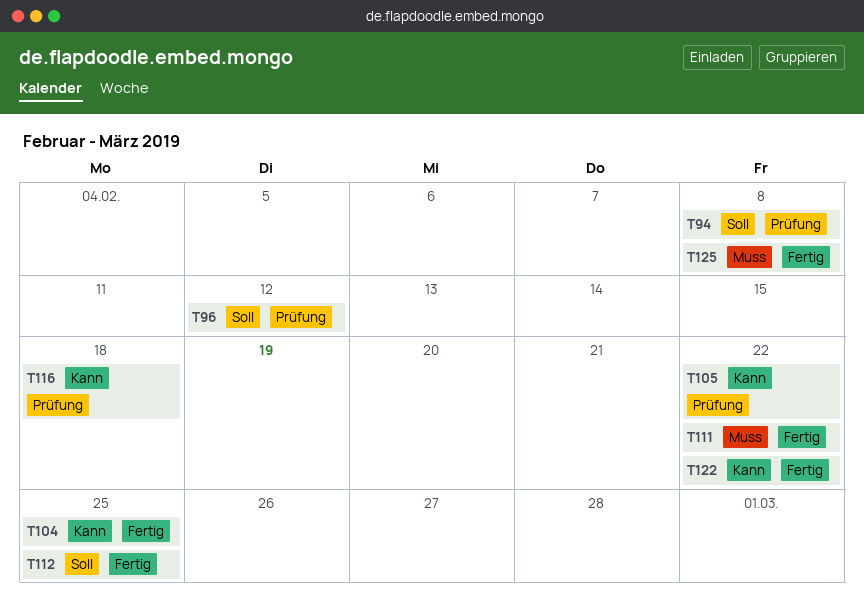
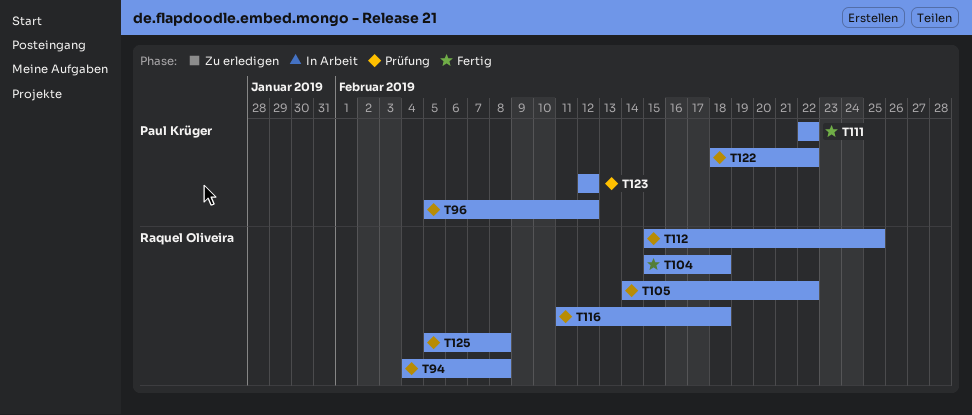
T104, due: Feb 25 -> Feb 18
T112, status: Fertig -> Prüfung
T122, status: Fertig -> Prüfung
T123: none -> present
T125, status: Fertig -> Prüfung

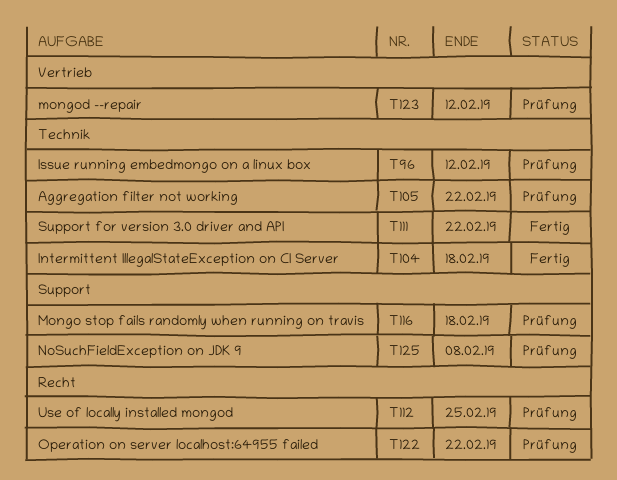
T94: present -> none

